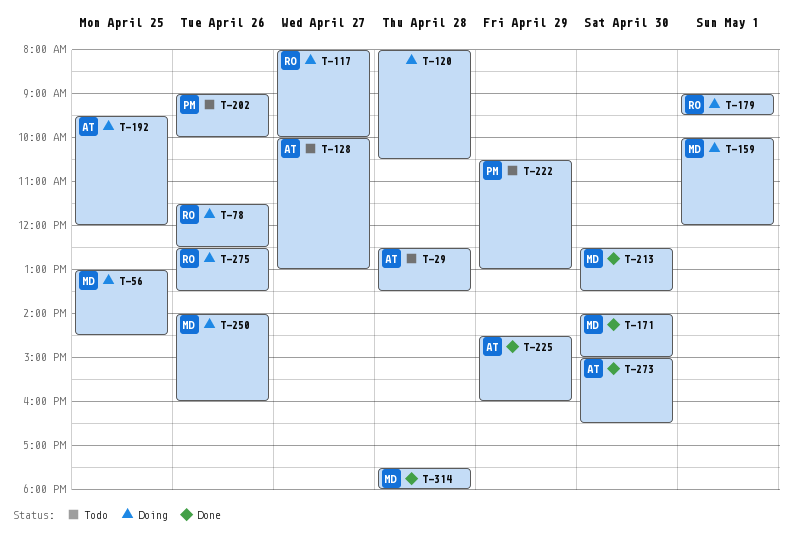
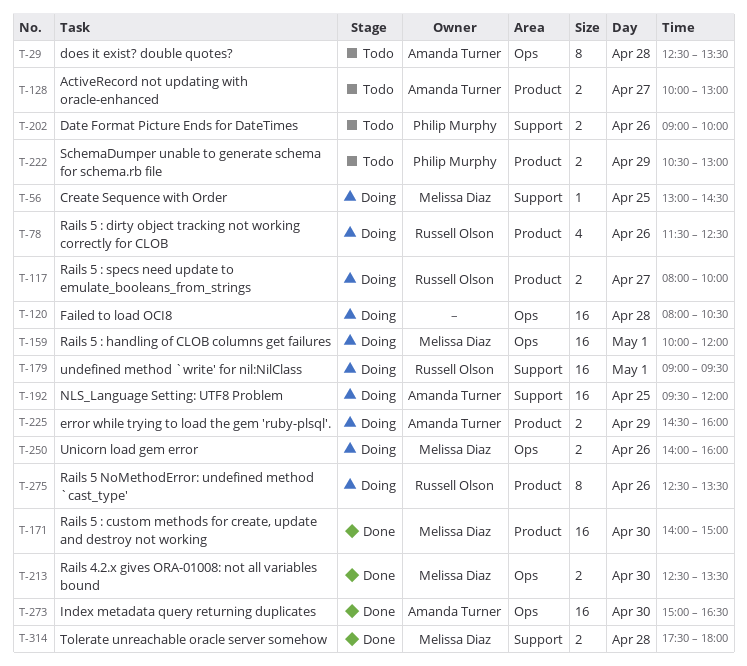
T-225, status: Done -> Doing

